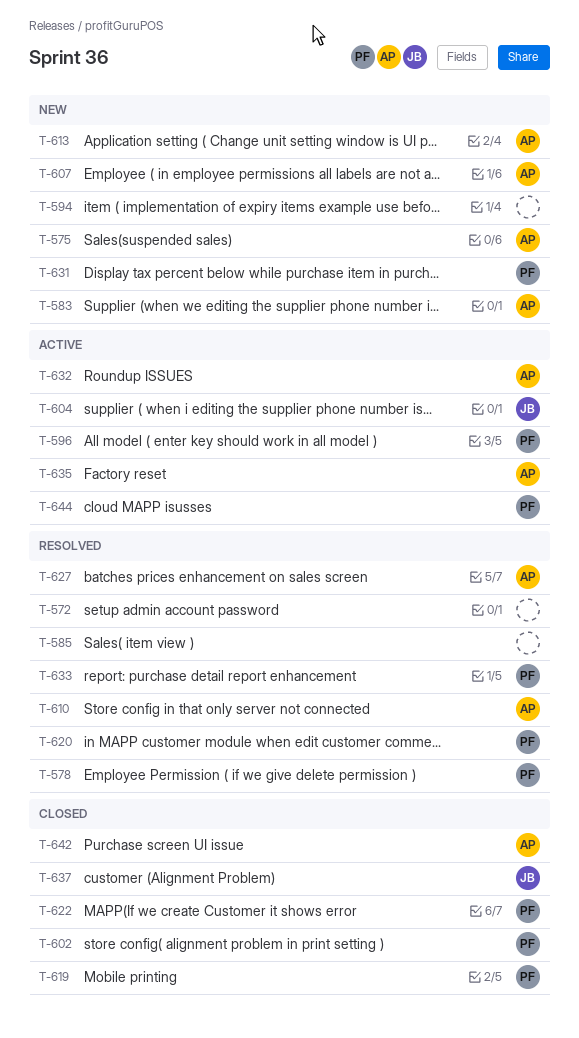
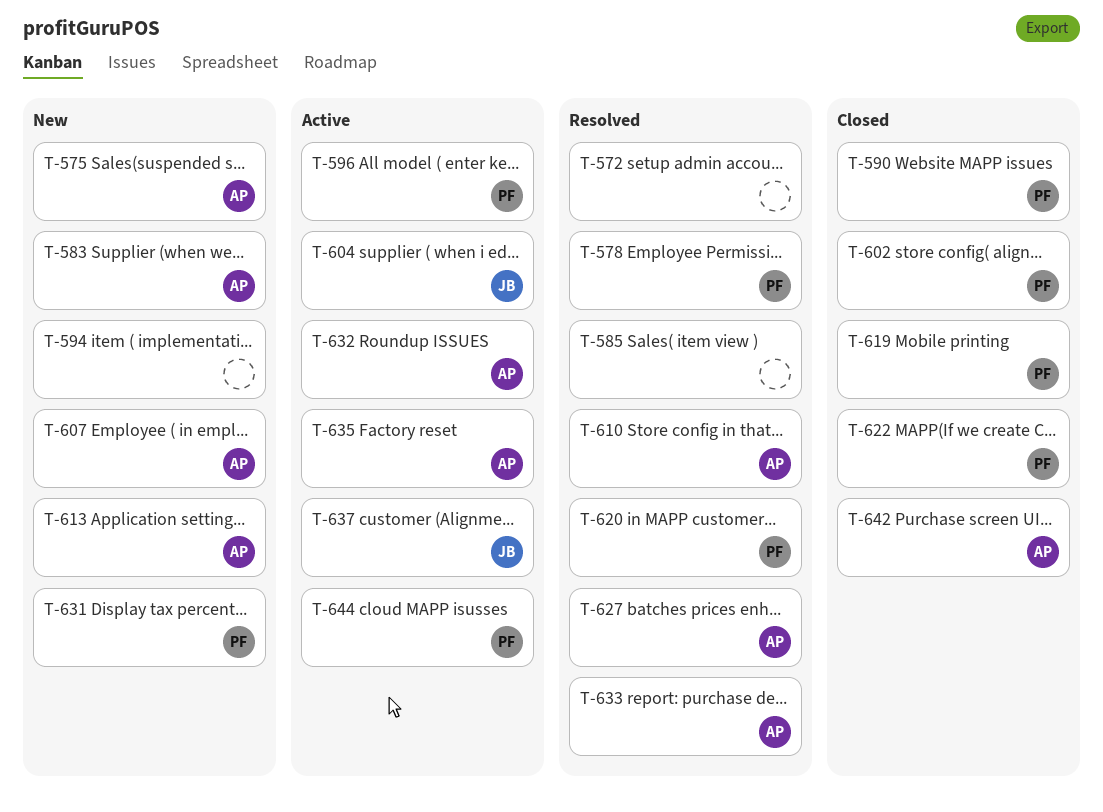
T-590: none -> present
T-633, owner: PF -> AP
T-637, status: Closed -> Active

